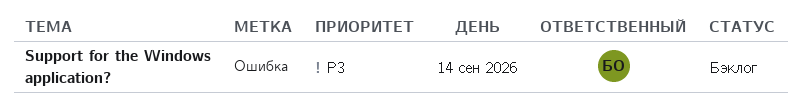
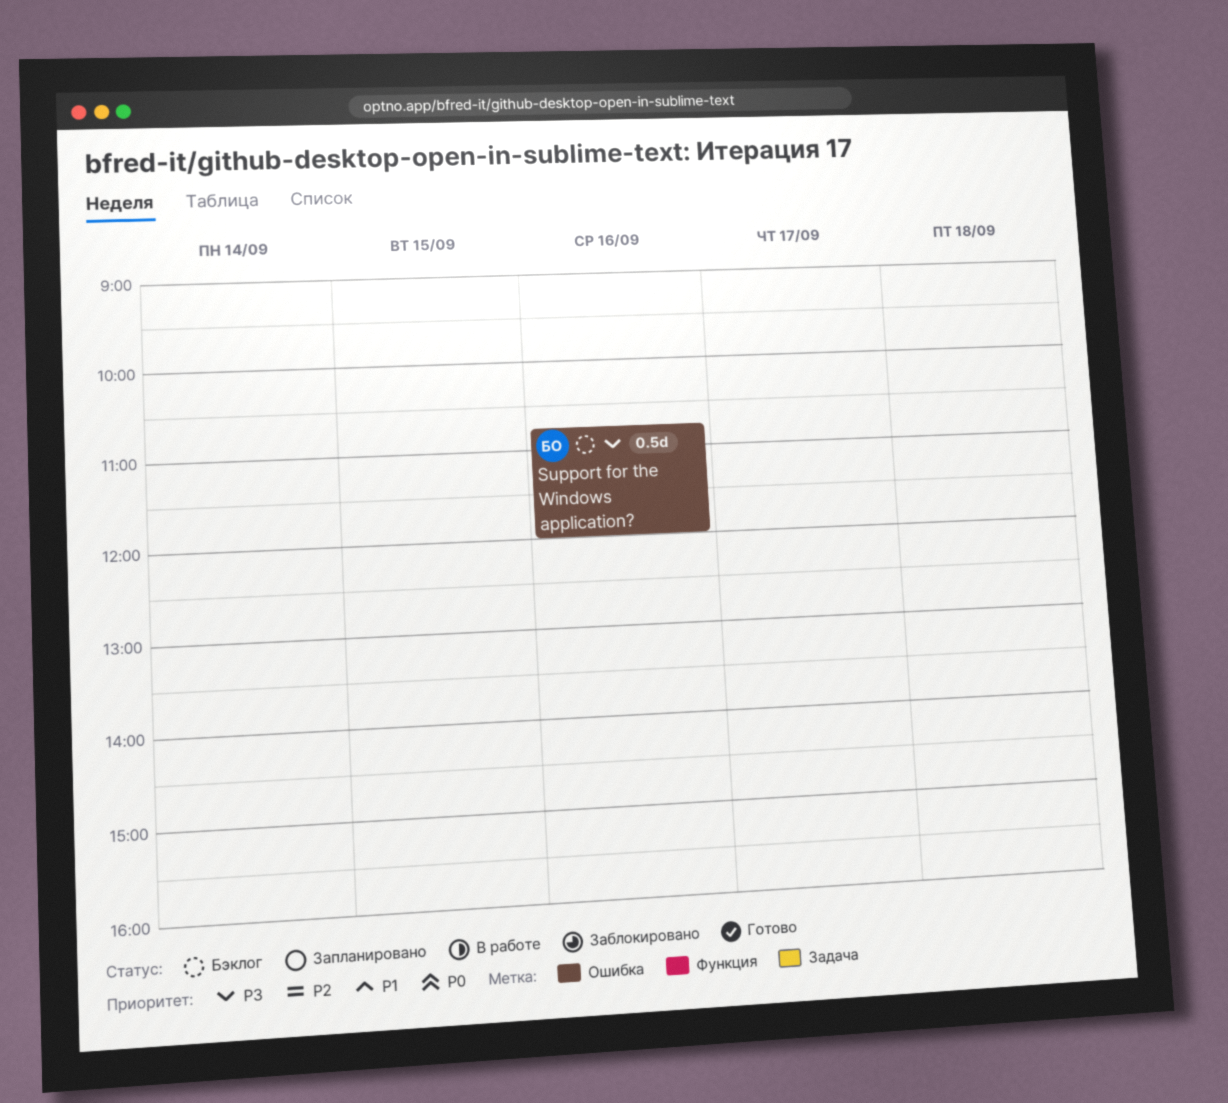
Support for the Windows application?, day: Sep 14 -> Sep 16

